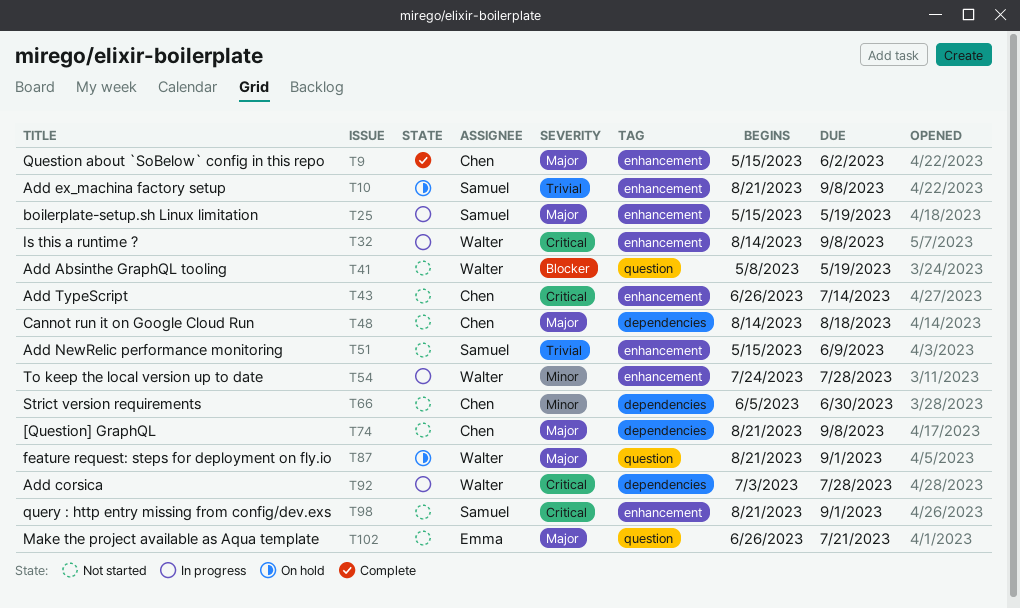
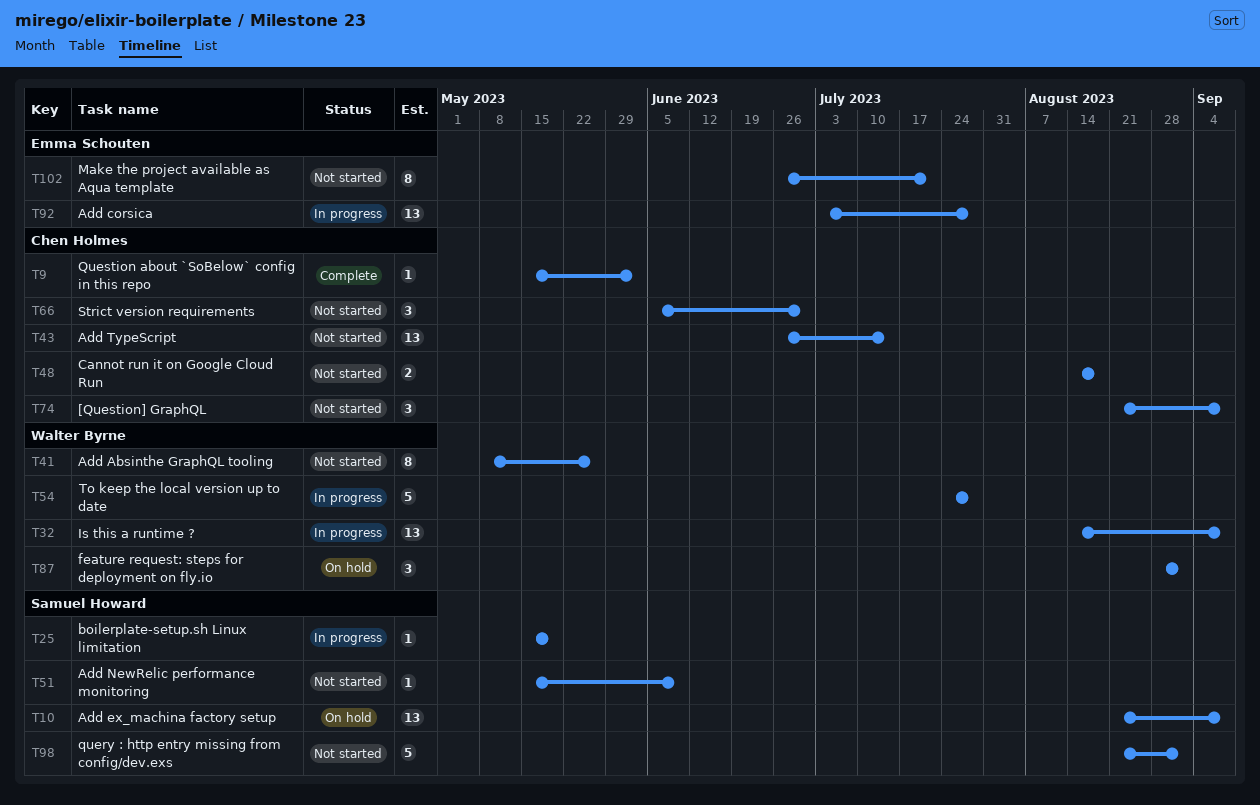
T41, due: May 19 -> May 26
T87, start: Aug 21 -> Aug 28
T92, owner: Walter Byrne -> Emma Schouten

